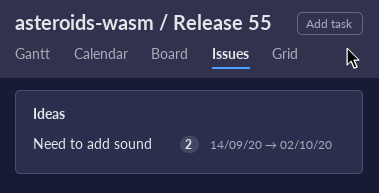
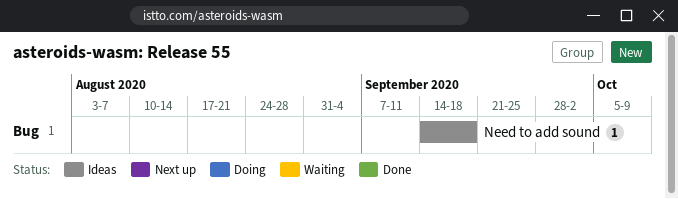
Need to add sound, estimate: 2 -> 1
Need to add sound, due: Oct 2 -> Sep 18

